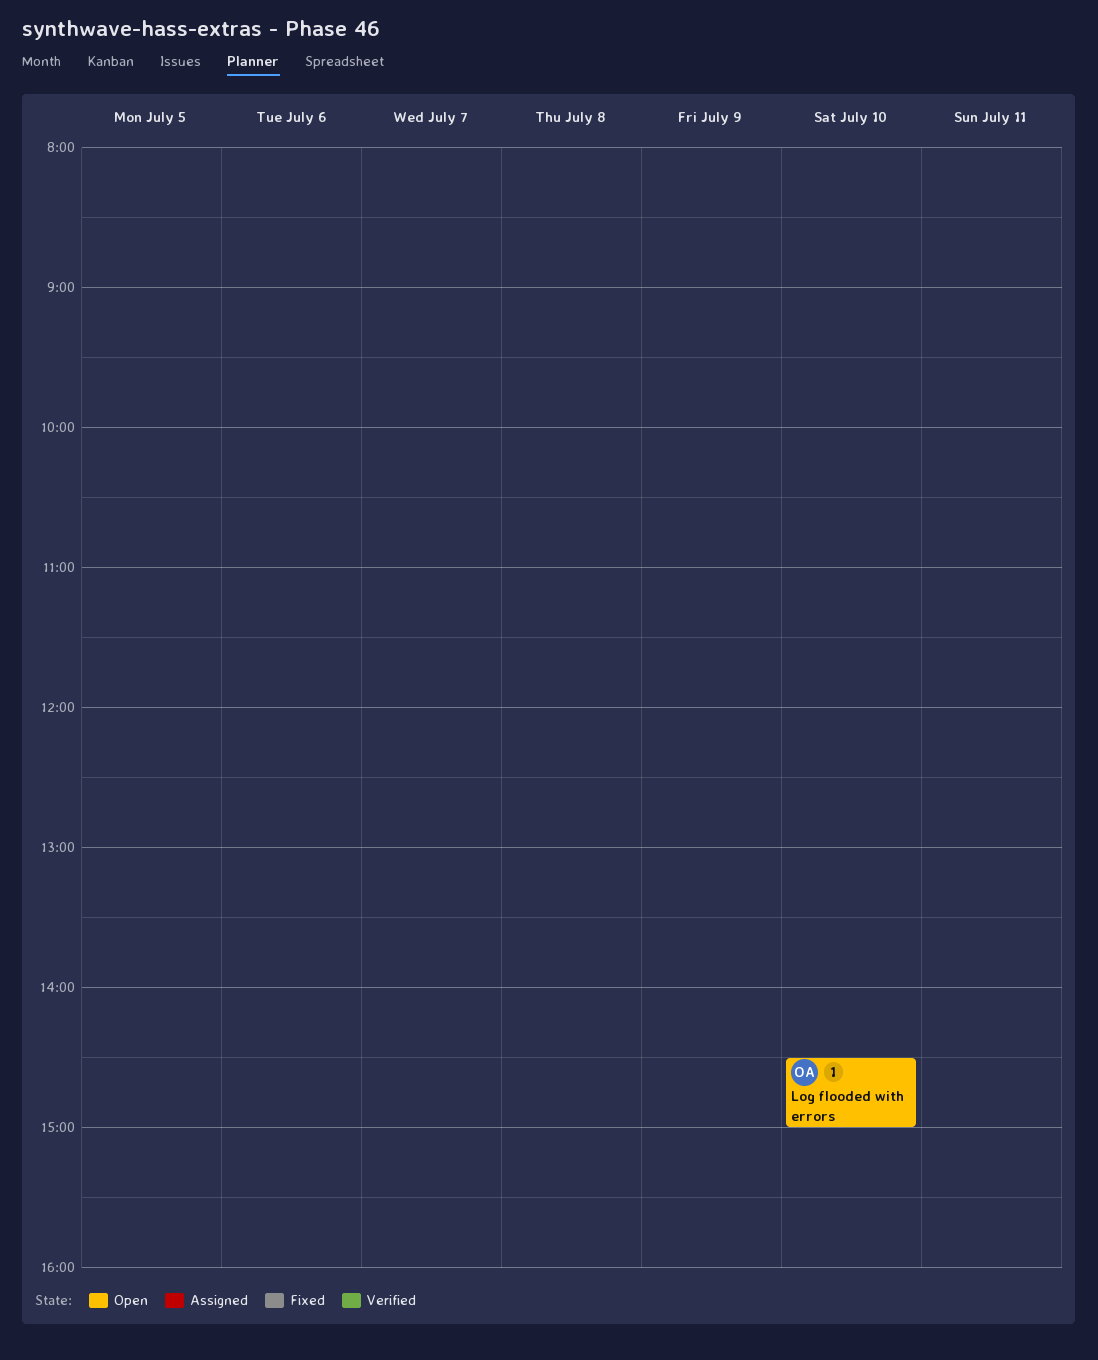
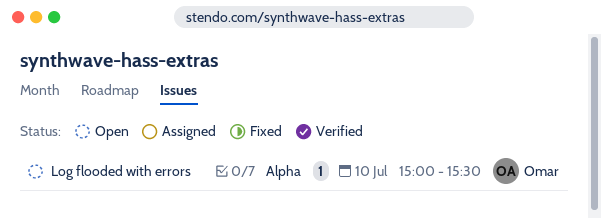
Log flooded with errors, begins: 14:30 -> 15:00
Log flooded with errors, ends: 15:00 -> 15:30

